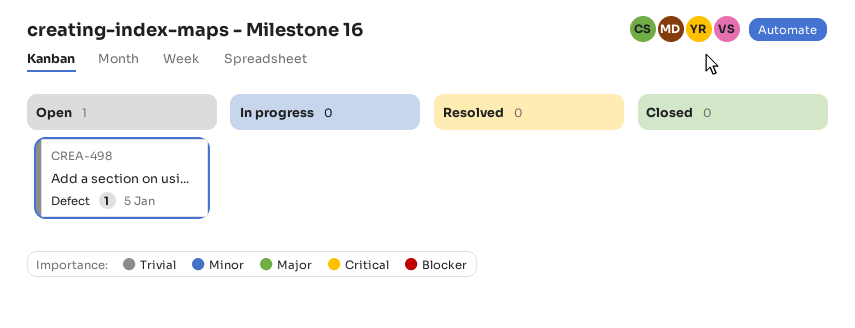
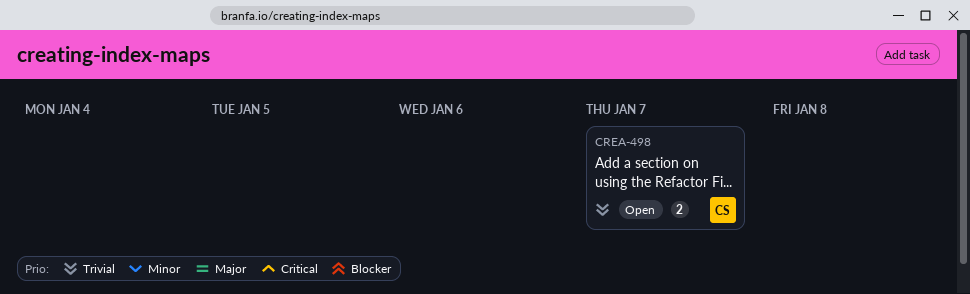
CREA-498, estimate: 1 -> 2
CREA-498, due: Jan 5 -> Jan 7

